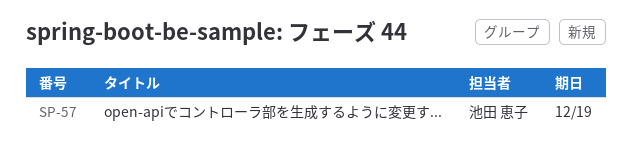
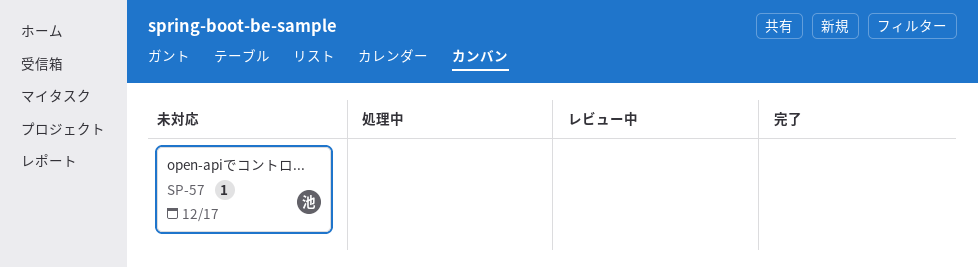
SP-57, due: Dec 19 -> Dec 17

